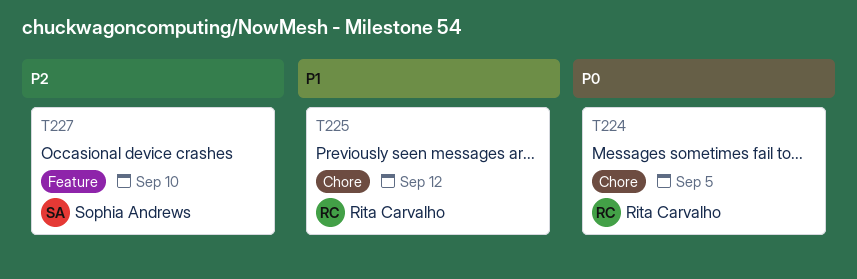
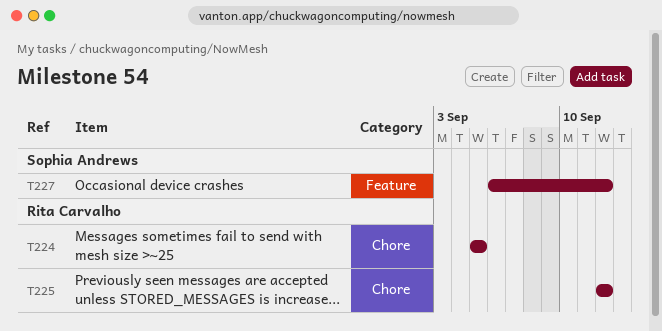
T227, due: Sep 10 -> Sep 12

